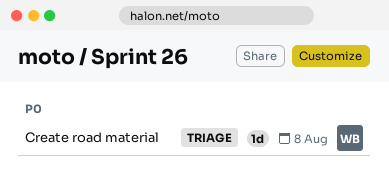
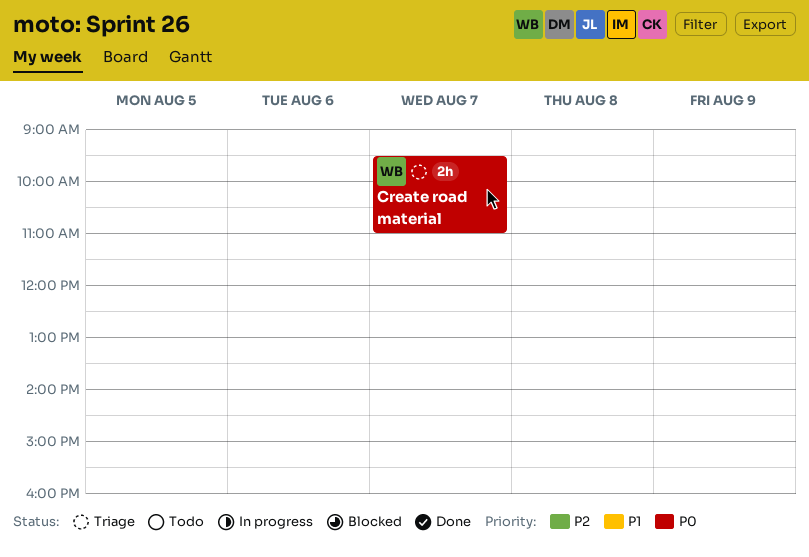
Create road material, estimate: 1d -> 2h
Create road material, day: Aug 8 -> Aug 7

